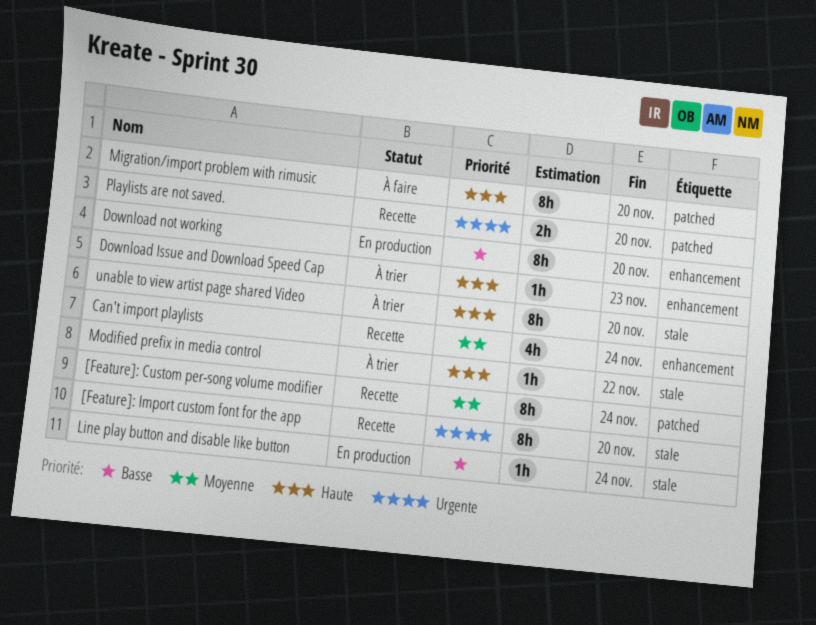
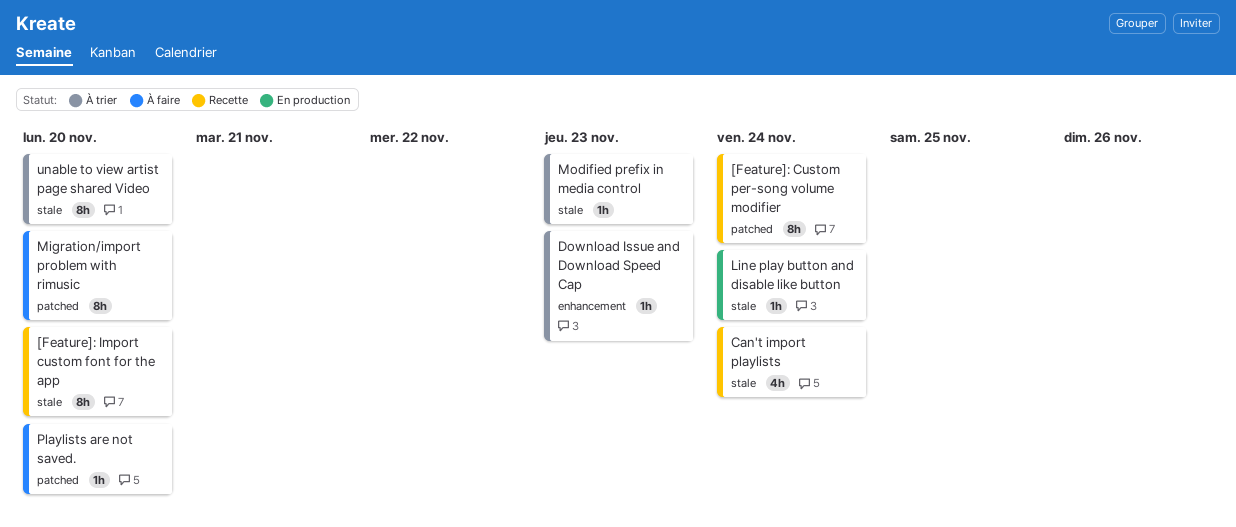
Can't import playlists, label: enhancement -> stale
Download not working: present -> none
Modified prefix in media control, due: Nov 22 -> Nov 23
Playlists are not saved., status: Recette -> À faire
Playlists are not saved., estimate: 2h -> 1h

